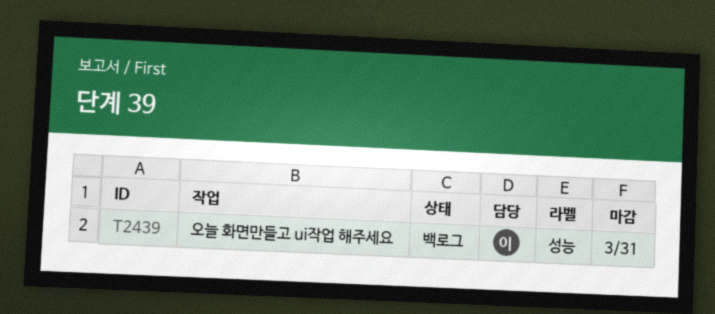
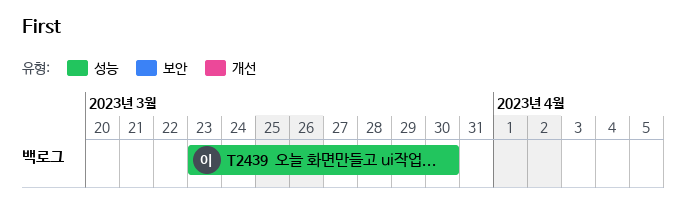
T2439, due: Mar 31 -> Mar 30

